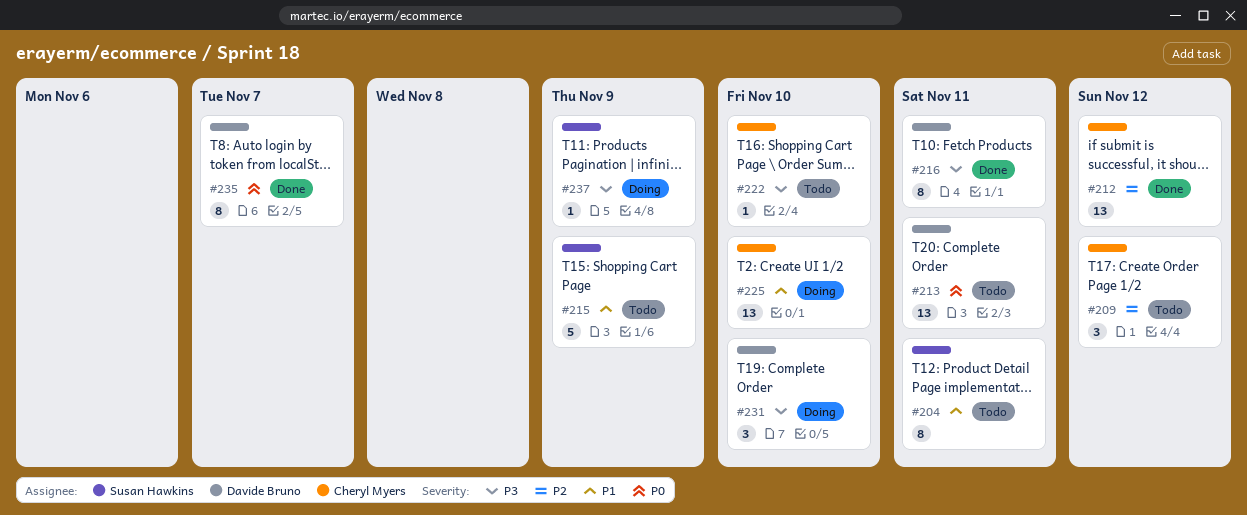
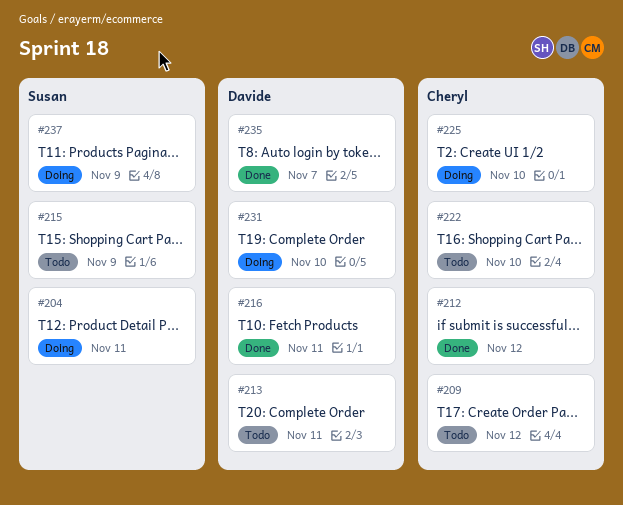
#204, status: Todo -> Doing

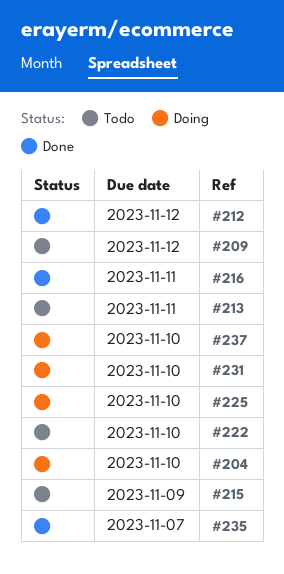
#204, due: Nov 11 -> Nov 10
#237, due: Nov 9 -> Nov 10

